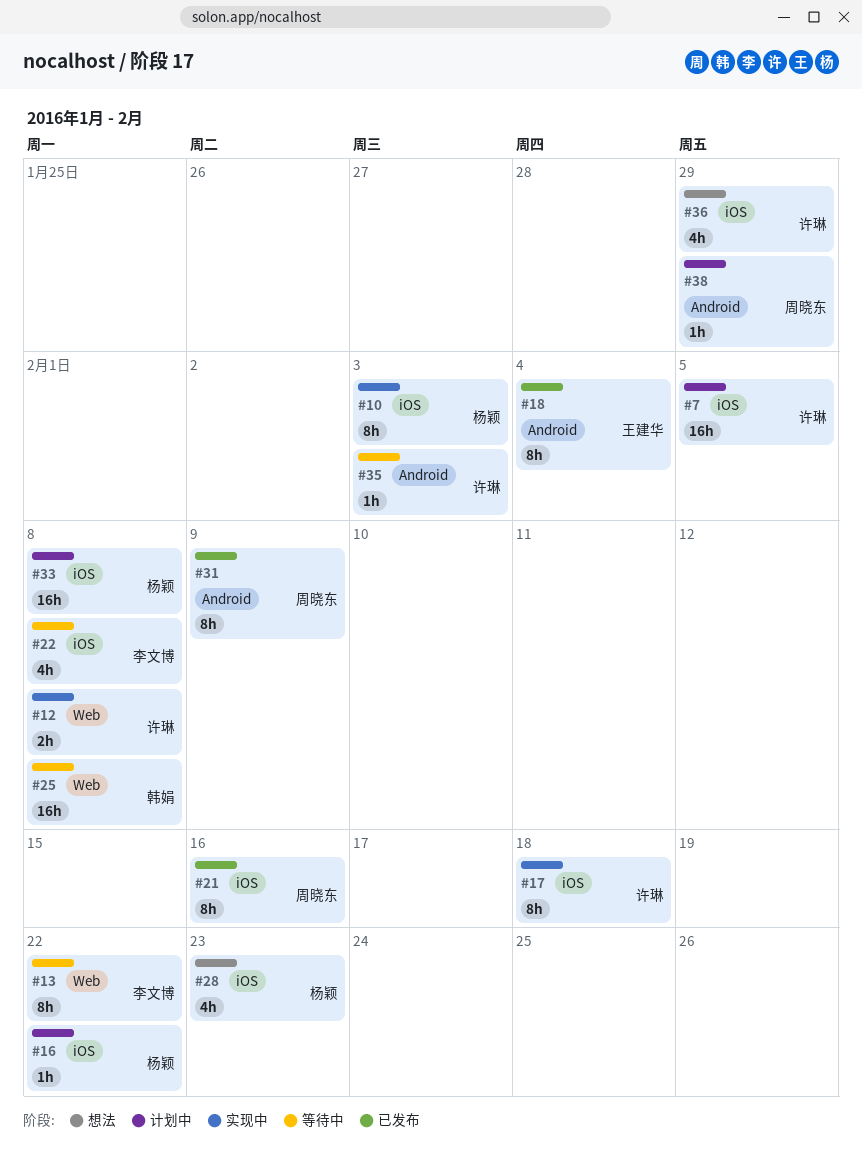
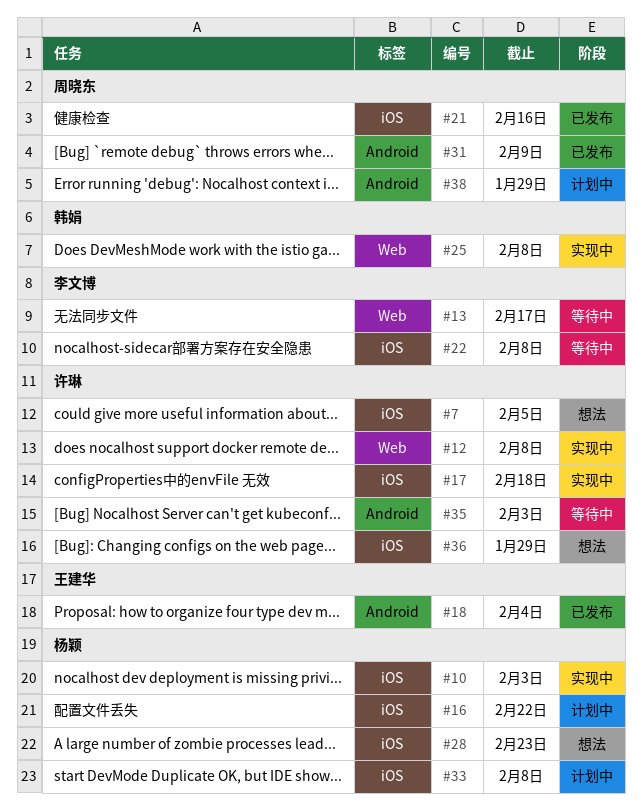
#7, status: 计划中 -> 想法
#13, due: Feb 22 -> Feb 17
#25, status: 等待中 -> 实现中

